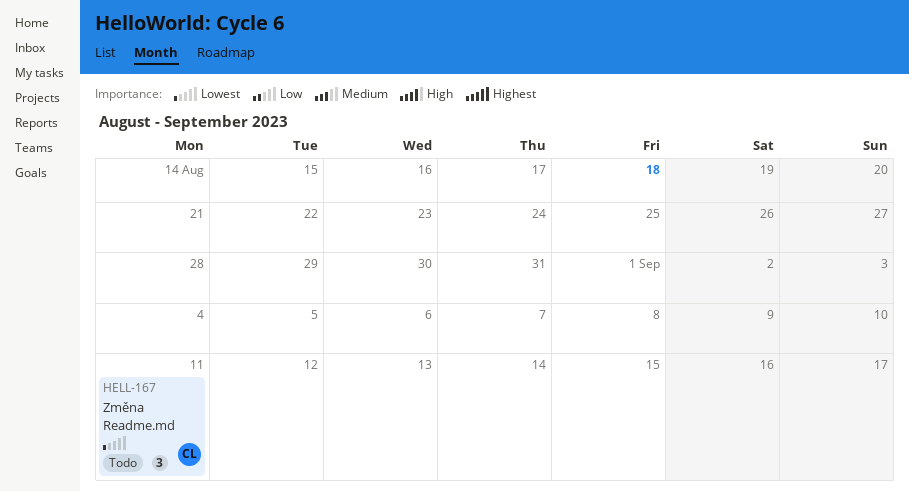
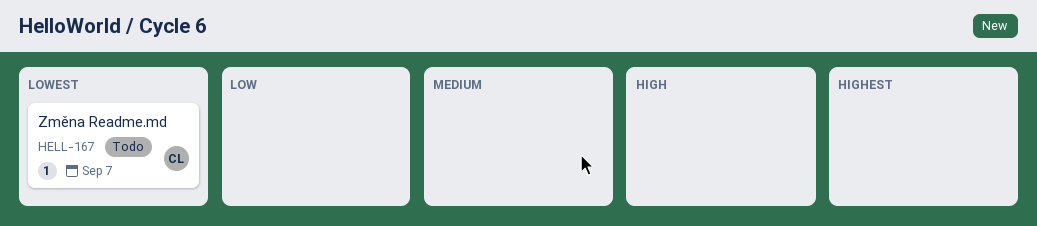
HELL-167, estimate: 3 -> 1
HELL-167, due: Sep 11 -> Sep 7

